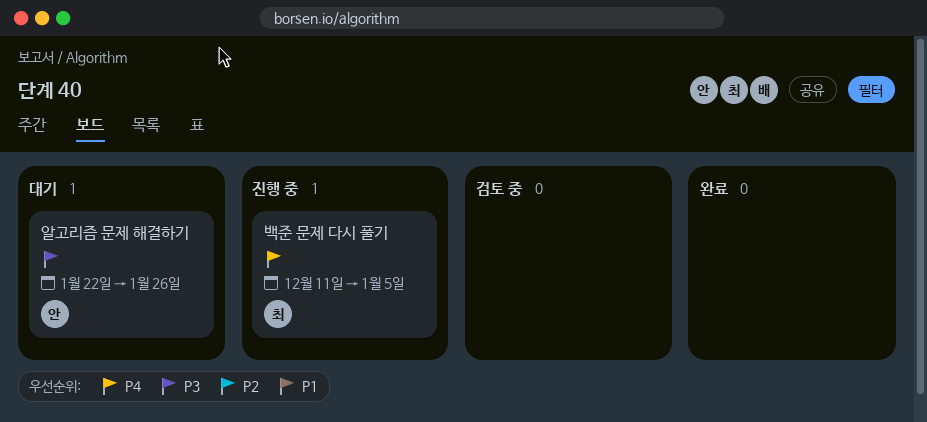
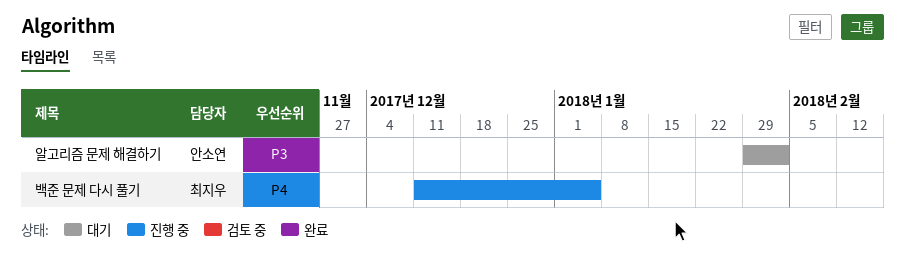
알고리즘 문제 해결하기, start: Jan 22 -> Jan 29
알고리즘 문제 해결하기, due: Jan 26 -> Feb 2

